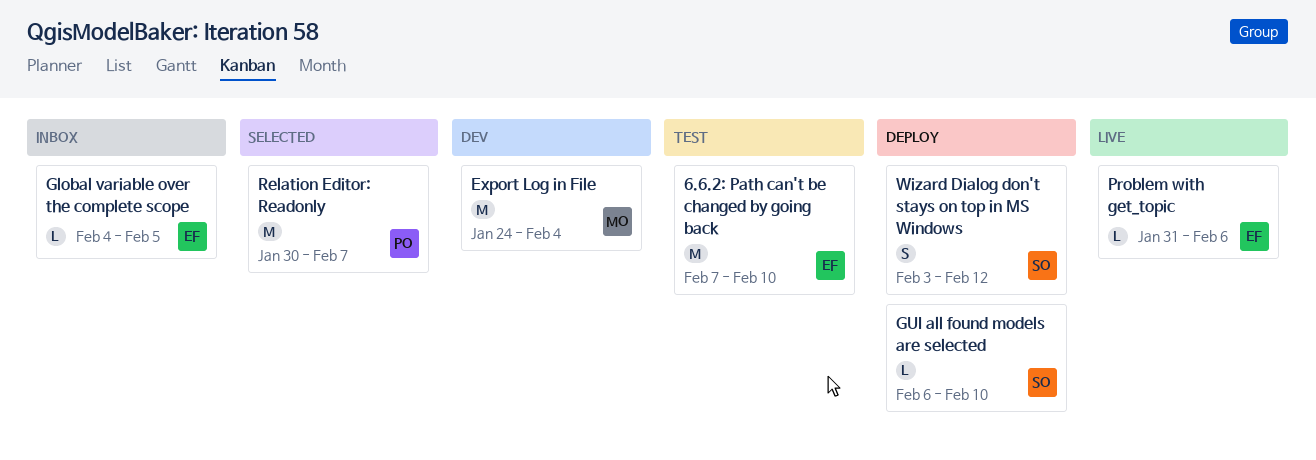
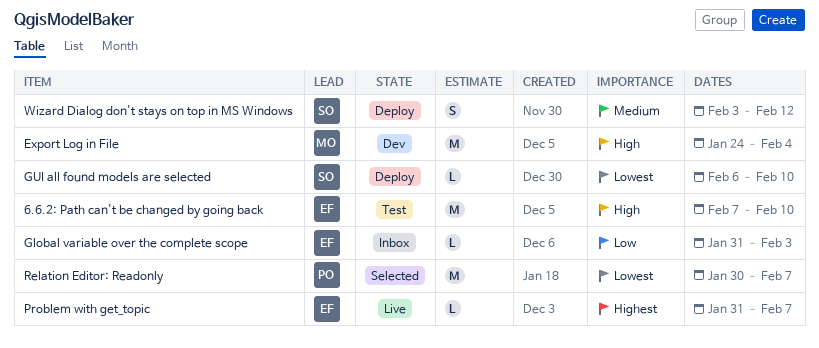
Global variable over the complete scope, start: Feb 4 -> Jan 31
Global variable over the complete scope, due: Feb 5 -> Feb 3
Problem with get_topic, due: Feb 6 -> Feb 7

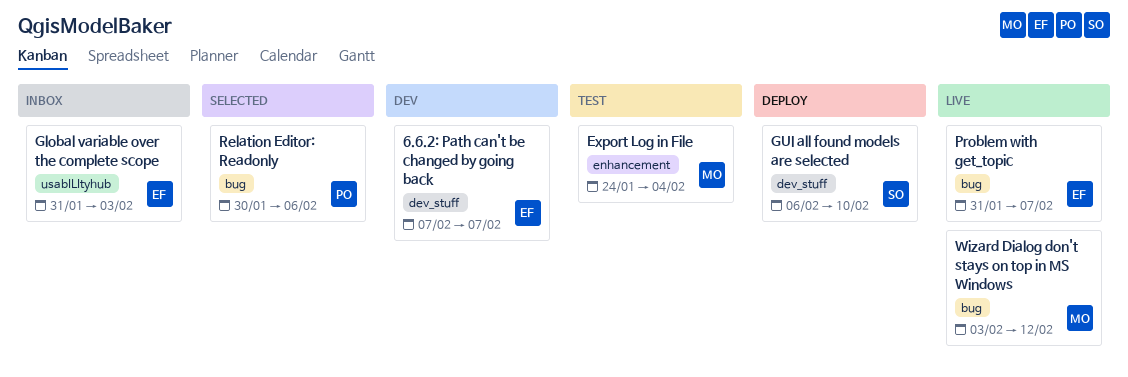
6.6.2: Path can't be changed by going back, status: Test -> Dev
6.6.2: Path can't be changed by going back, due: Feb 10 -> Feb 7
Export Log in File, status: Dev -> Test
Relation Editor: Readonly, due: Feb 7 -> Feb 6
Wizard Dialog don't stays on top in MS Windows, status: Deploy -> Live
Wizard Dialog don't stays on top in MS Windows, owner: SO -> MO

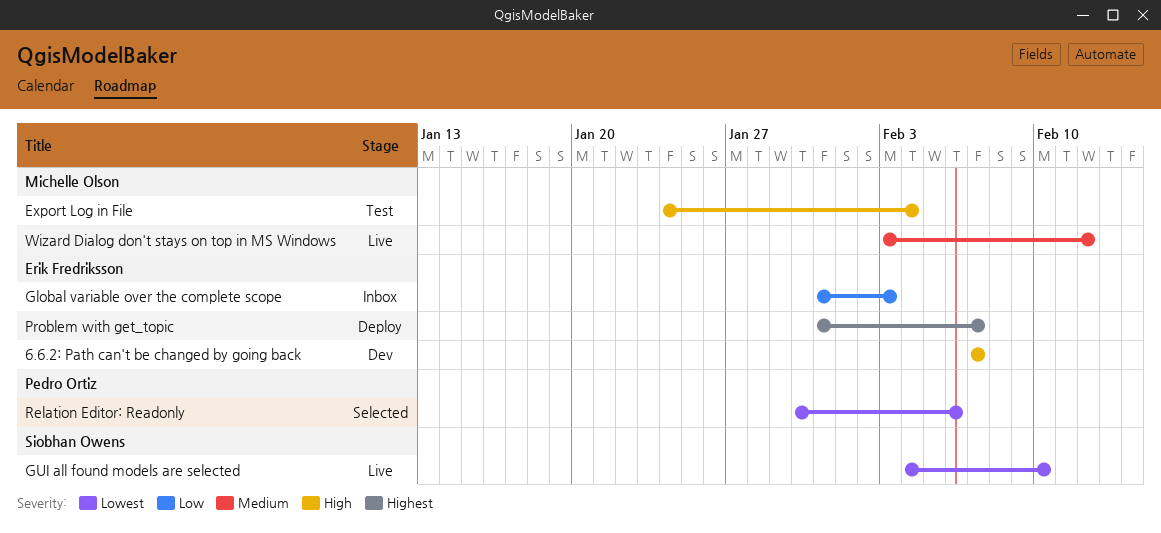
GUI all found models are selected, status: Deploy -> Live
GUI all found models are selected, start: Feb 6 -> Feb 4
Problem with get_topic, status: Live -> Deploy

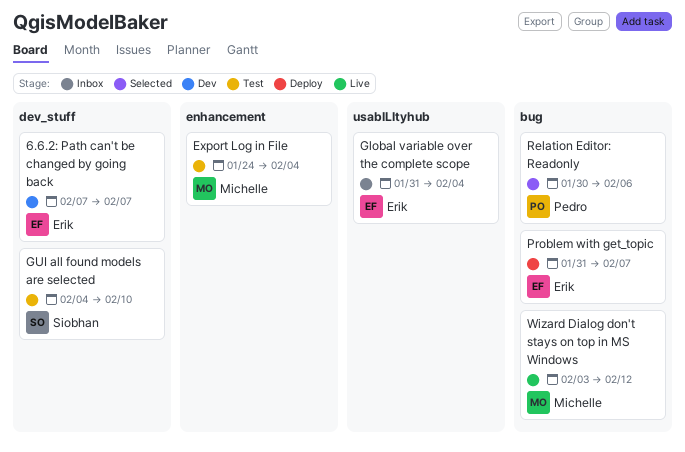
Global variable over the complete scope, due: Feb 3 -> Feb 4
GUI all found models are selected, status: Live -> Test

